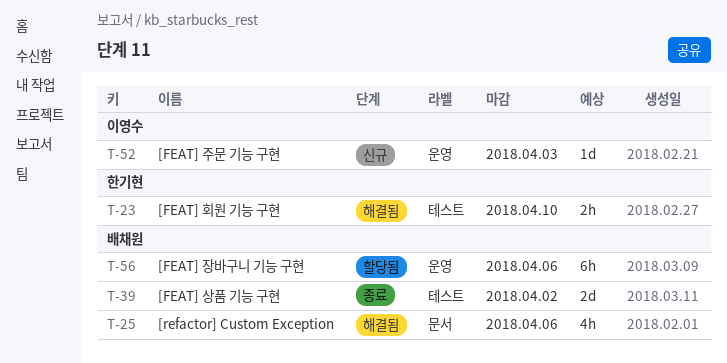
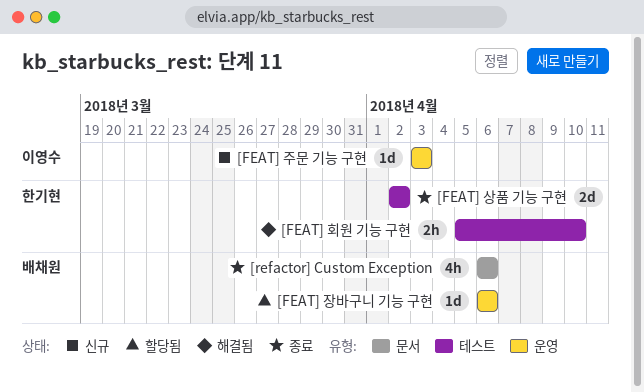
[FEAT] 상품 기능 구현, owner: 배채원 -> 한기현
[FEAT] 장바구니 기능 구현, estimate: 6h -> 1d
[refactor] Custom Exception, status: 해결됨 -> 종료

